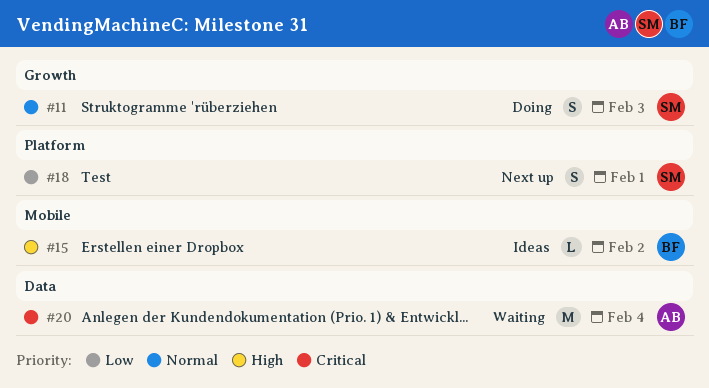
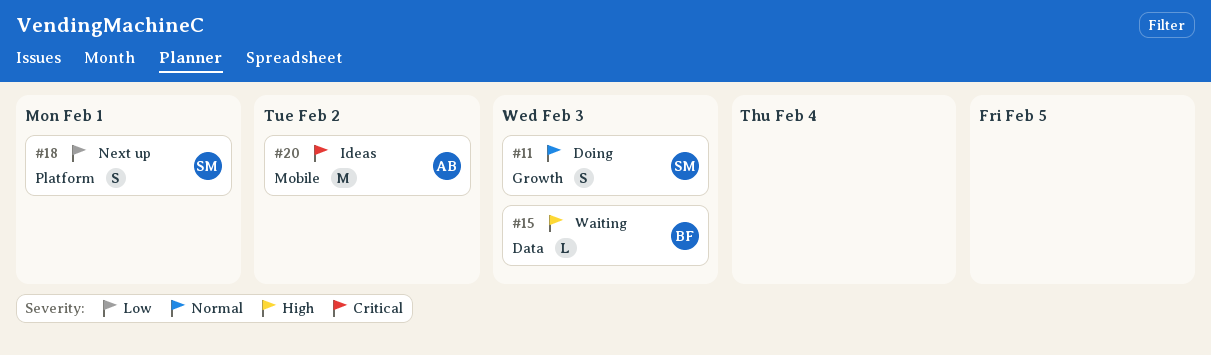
#15, status: Ideas -> Waiting
#15, label: Mobile -> Data
#15, due: Feb 2 -> Feb 3
#20, status: Waiting -> Ideas
#20, label: Data -> Mobile
#20, due: Feb 4 -> Feb 2

